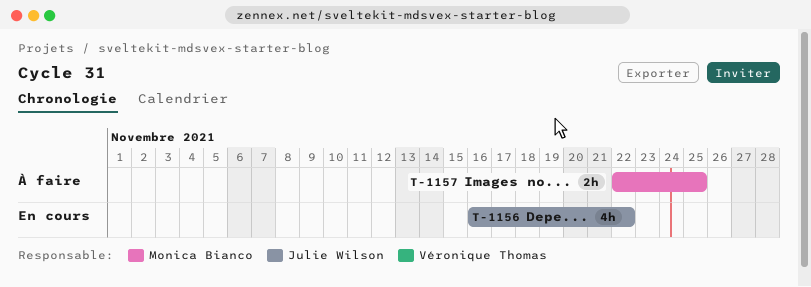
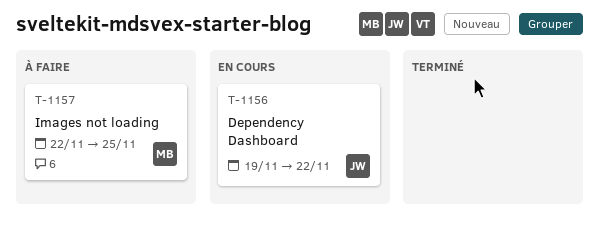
T-1156, start: Nov 16 -> Nov 19

